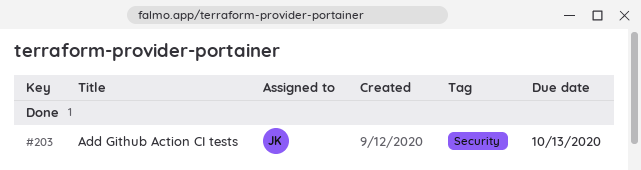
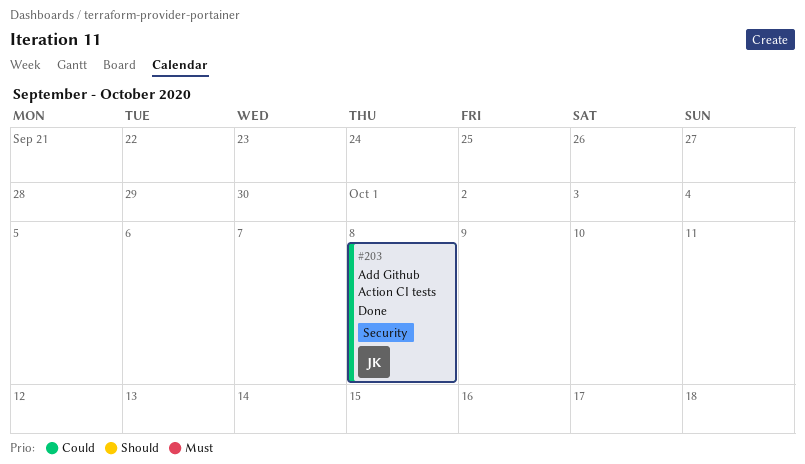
#203, due: Oct 13 -> Oct 8

